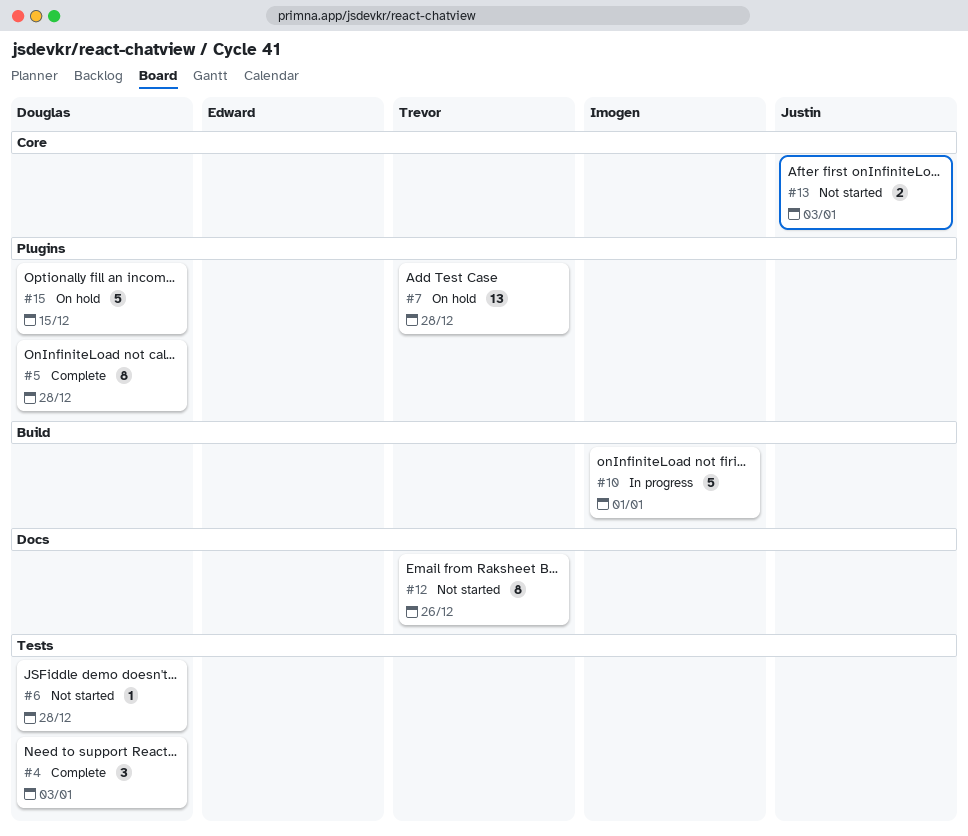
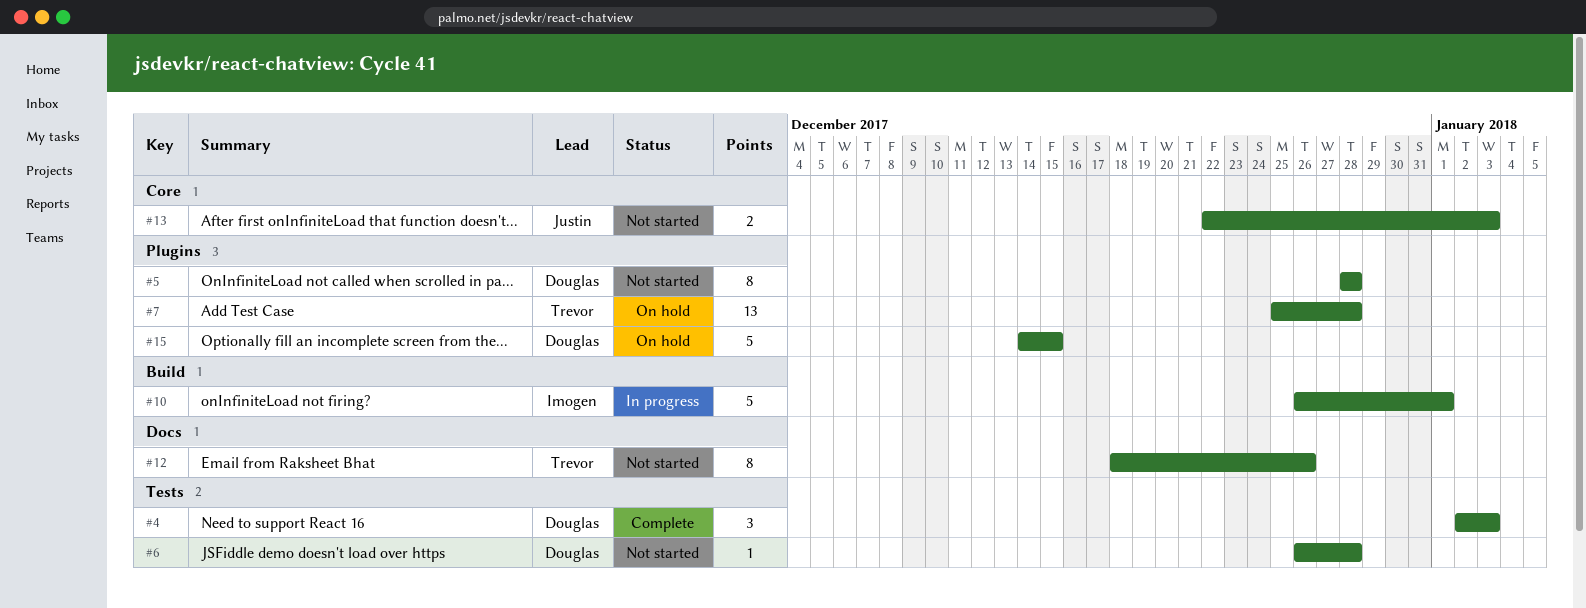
#5, status: Complete -> Not started

